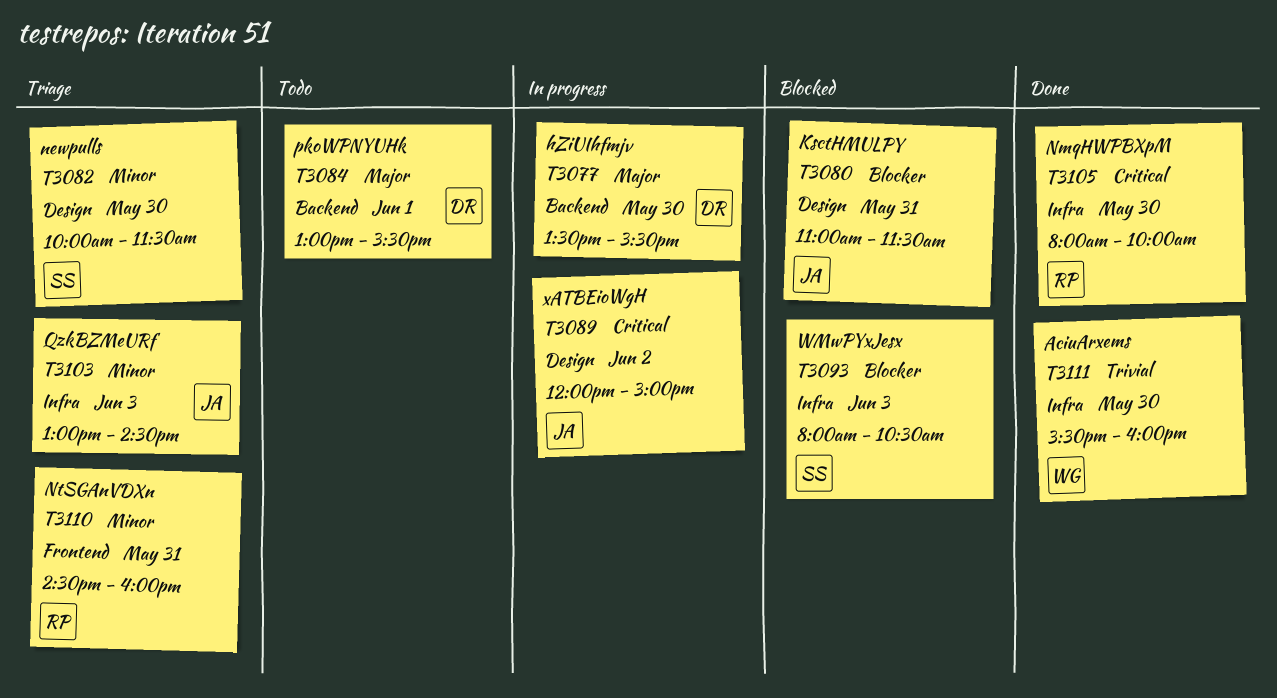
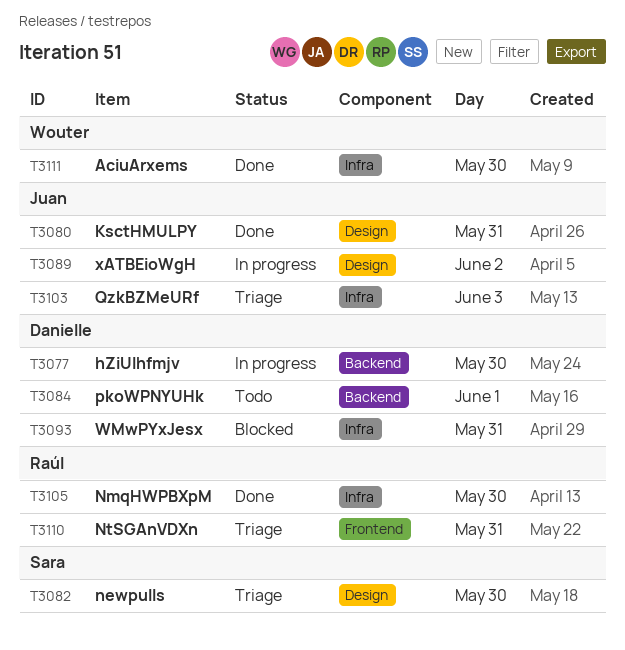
T3080, status: Blocked -> Done
T3093, owner: Sara -> Danielle
T3093, day: Jun 3 -> May 31

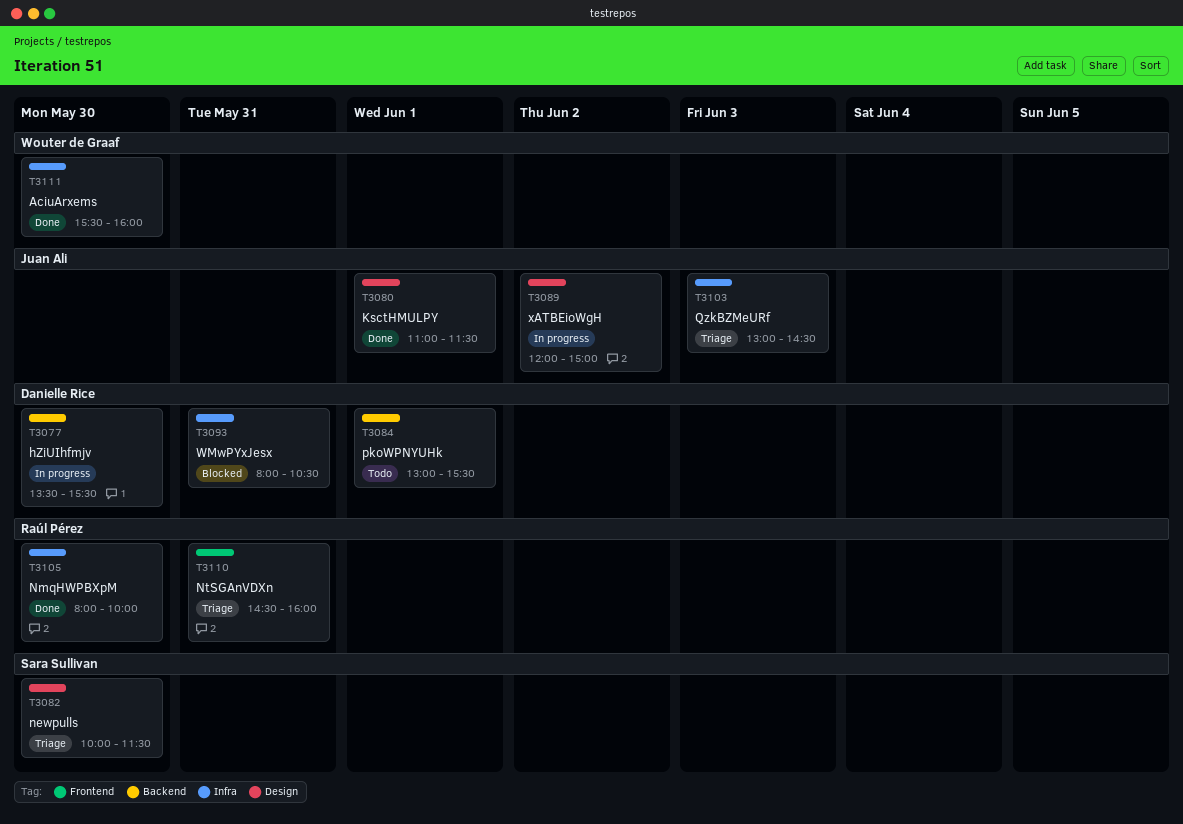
T3080, day: May 31 -> Jun 1

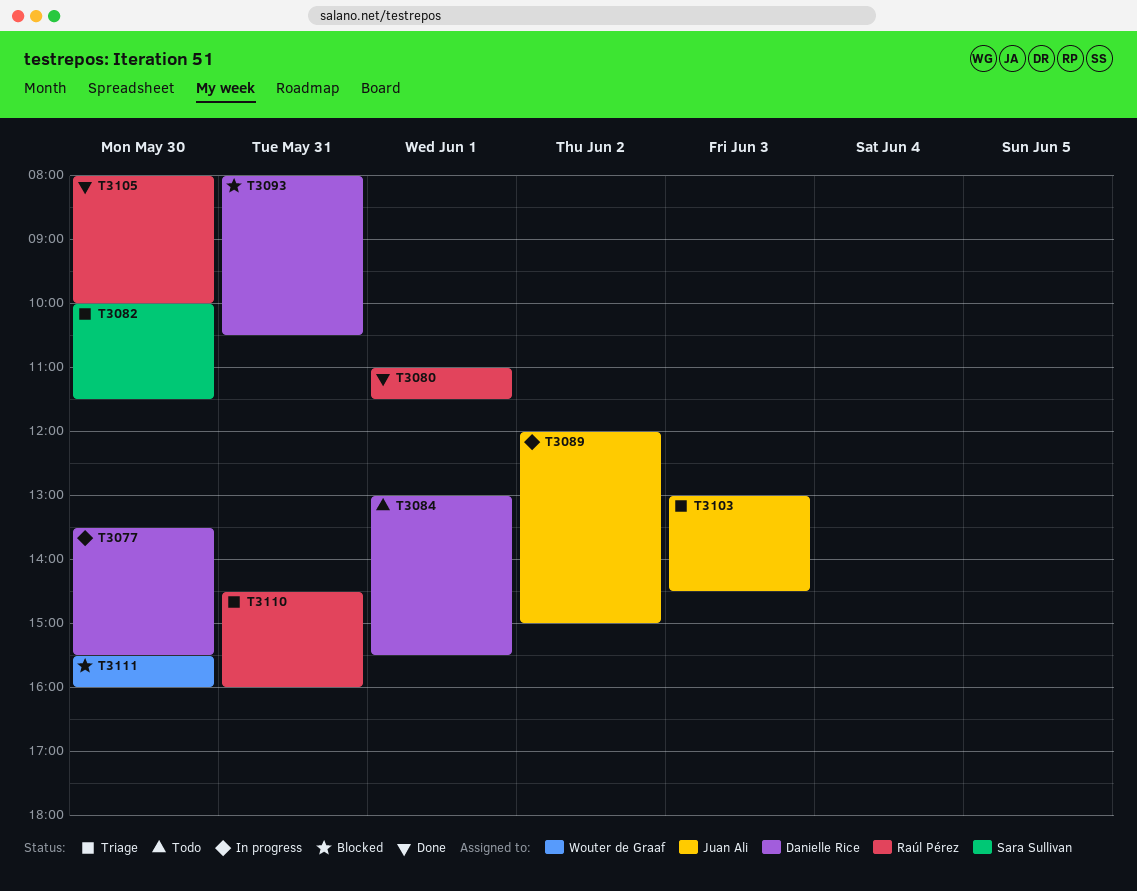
T3080, owner: Juan Ali -> Raúl Pérez
T3111, status: Done -> Blocked

